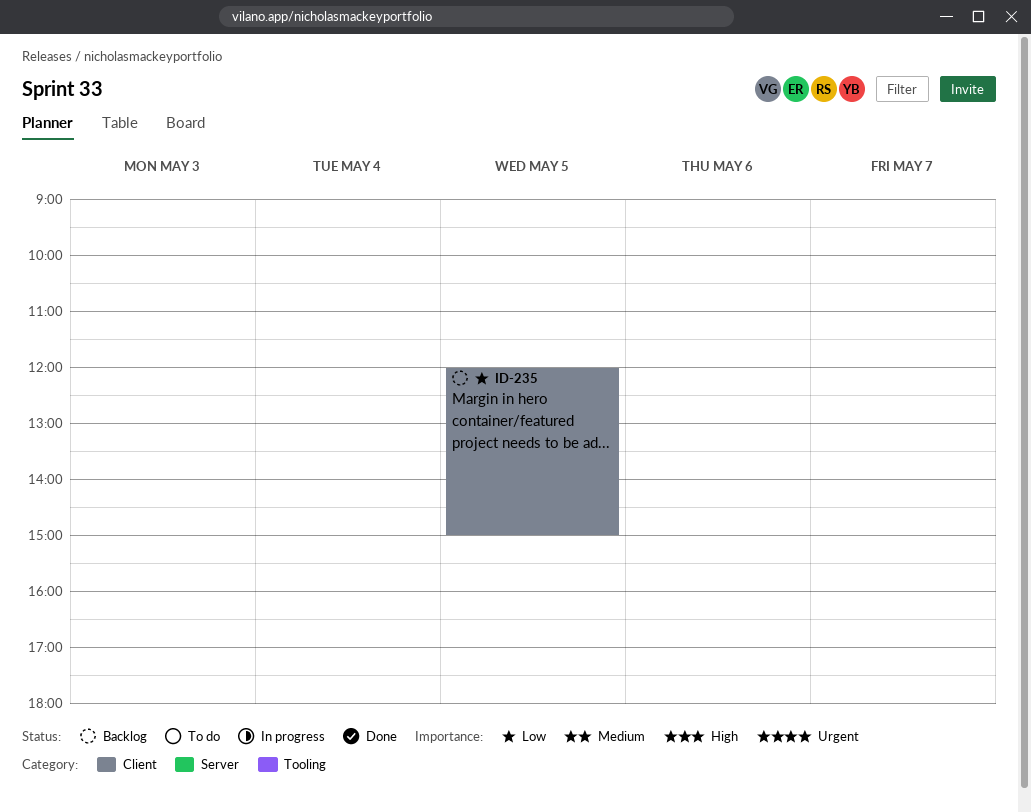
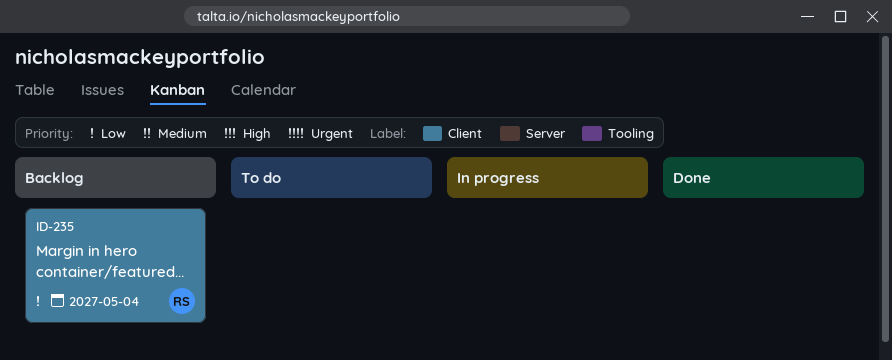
ID-235, day: May 5 -> May 4

